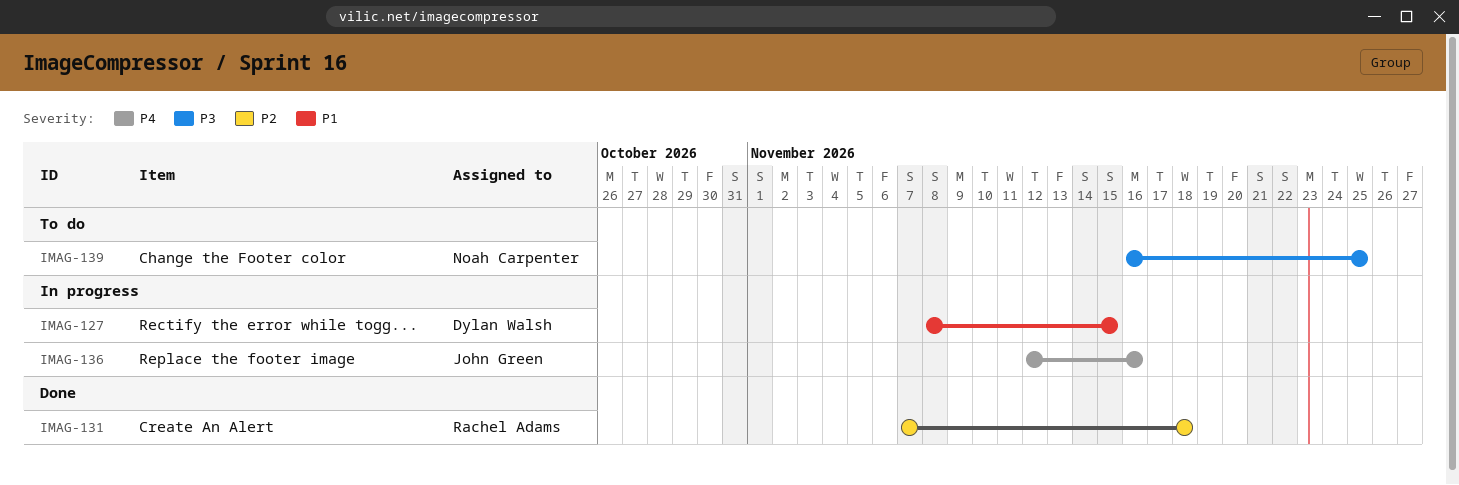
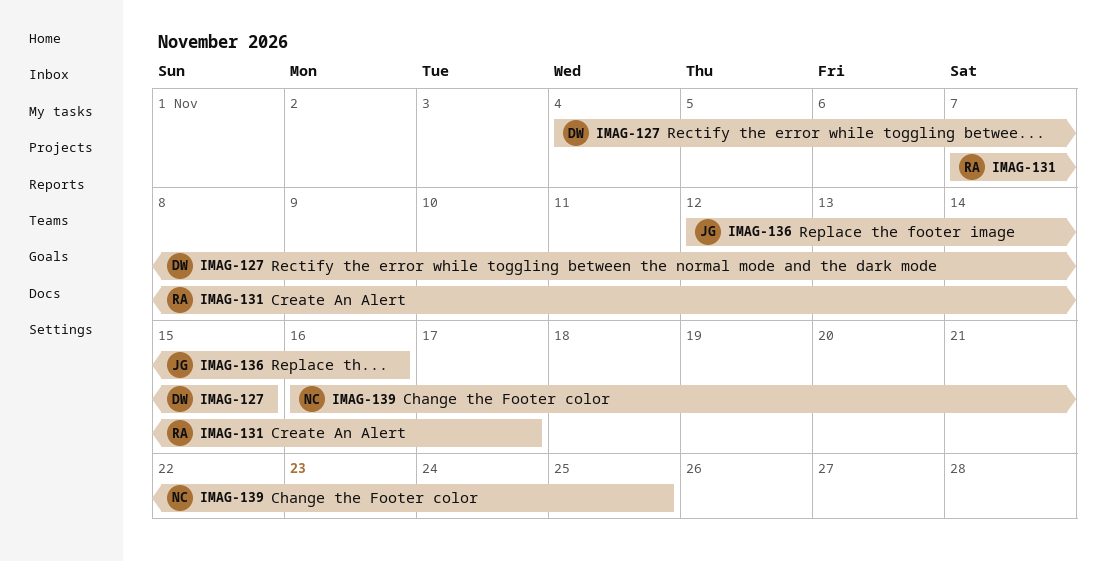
IMAG-127, start: Nov 8 -> Nov 4
IMAG-131, due: Nov 18 -> Nov 17

